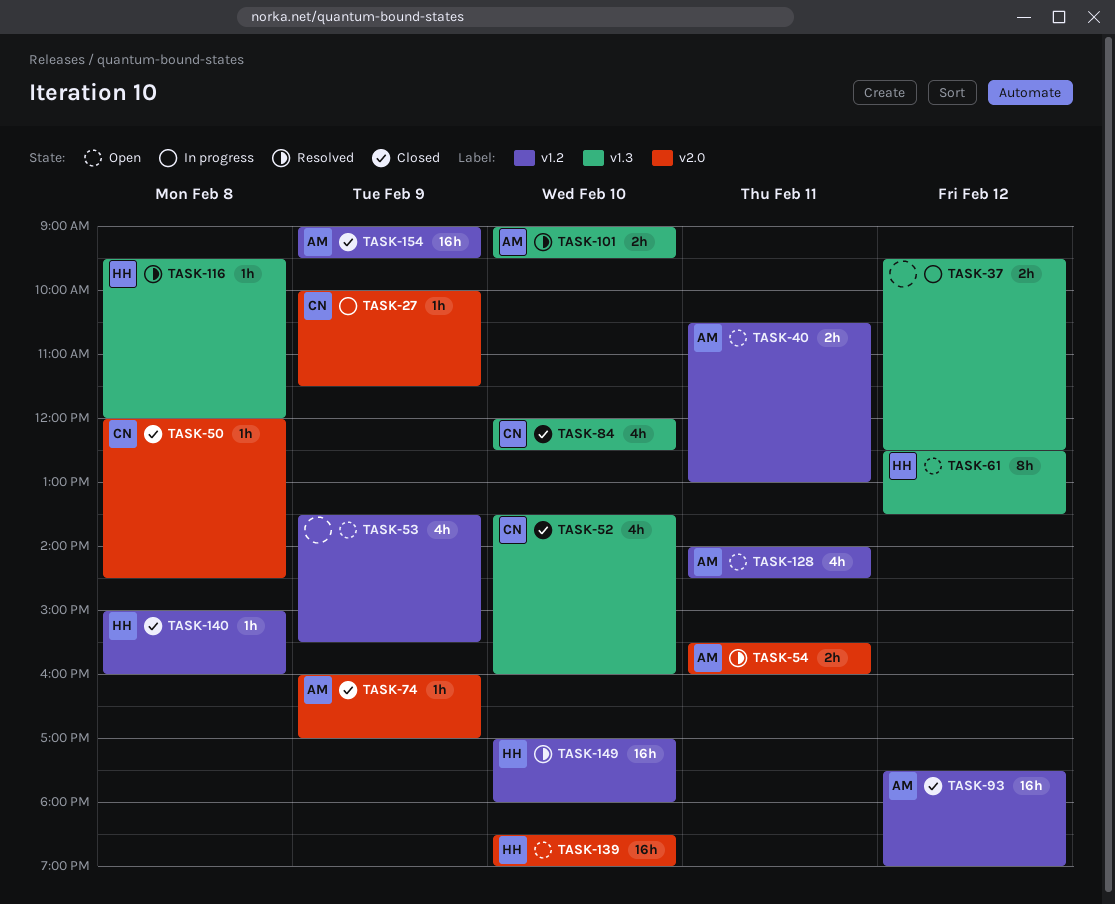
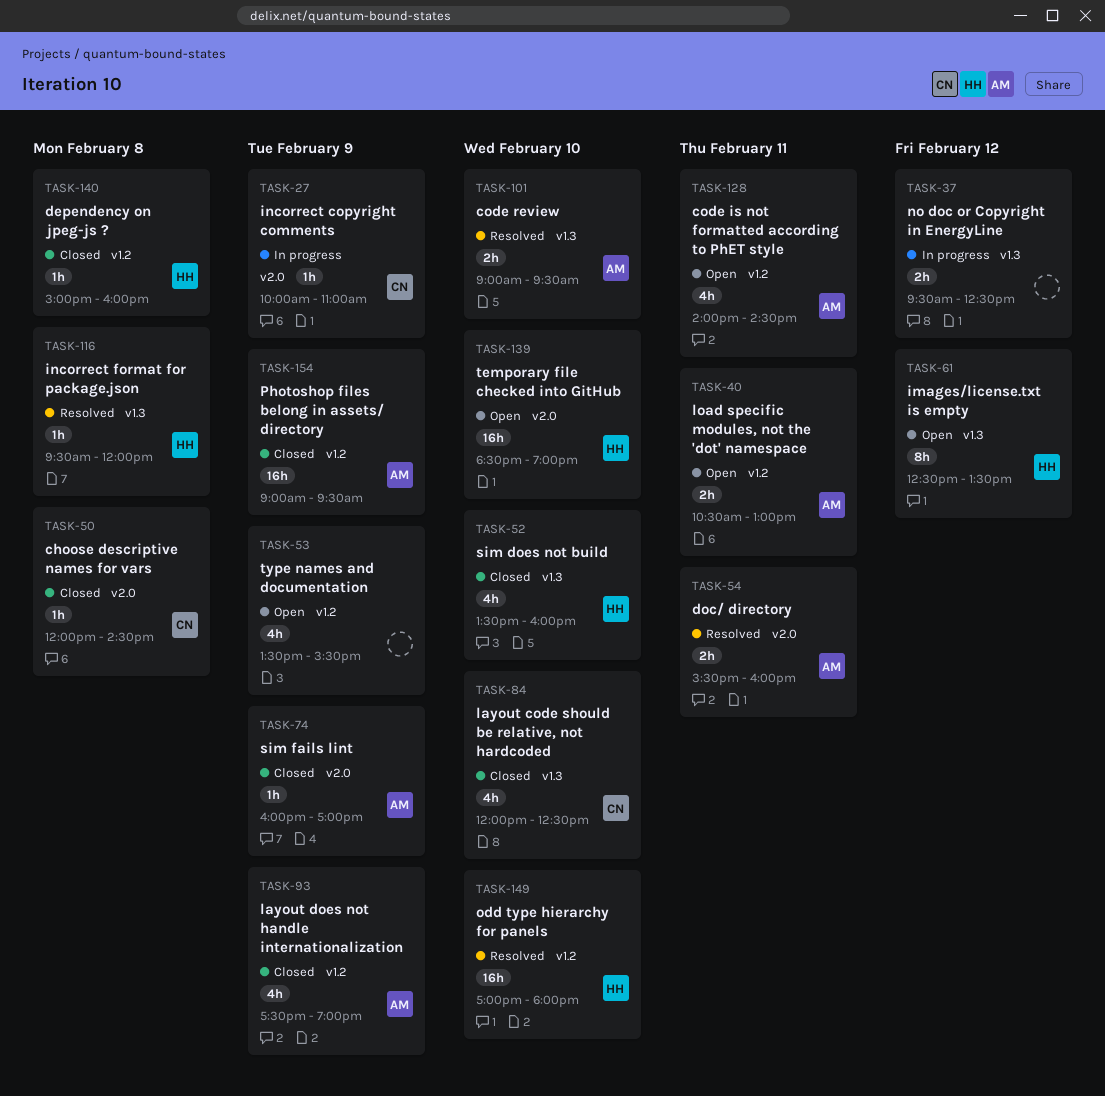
TASK-27, ends: 11:30 -> 11:00
TASK-52, owner: CN -> HH
TASK-93, estimate: 16h -> 4h
TASK-93, day: Feb 12 -> Feb 9

